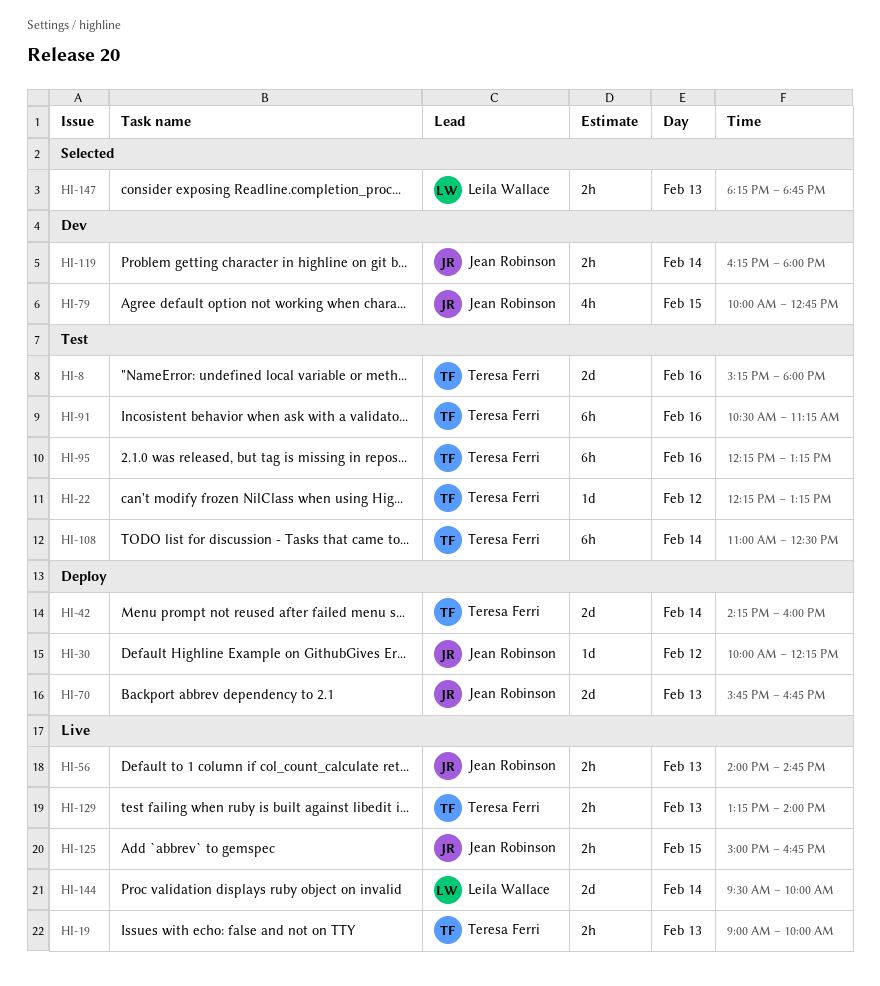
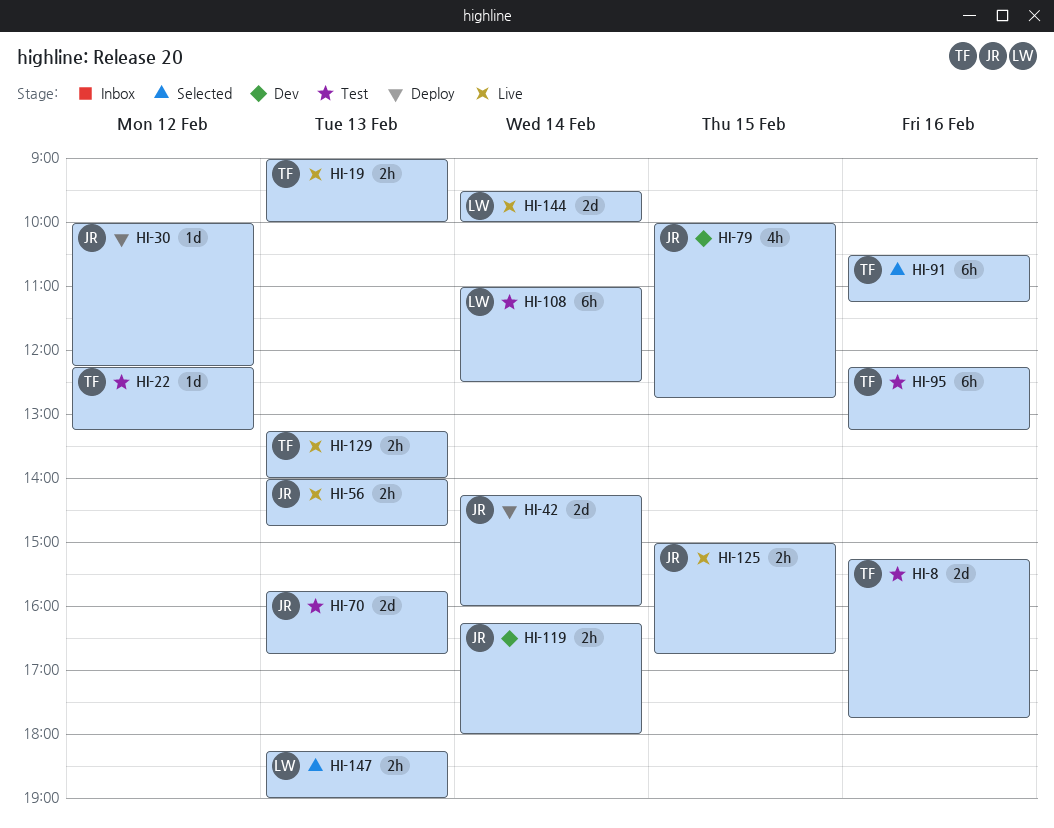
HI-8, ends: 18:00 -> 17:45
HI-42, owner: Teresa Ferri -> Jean Robinson
HI-70, status: Deploy -> Test
HI-91, status: Test -> Selected
HI-108, owner: Teresa Ferri -> Leila Wallace
HI-147, ends: 18:45 -> 19:00

